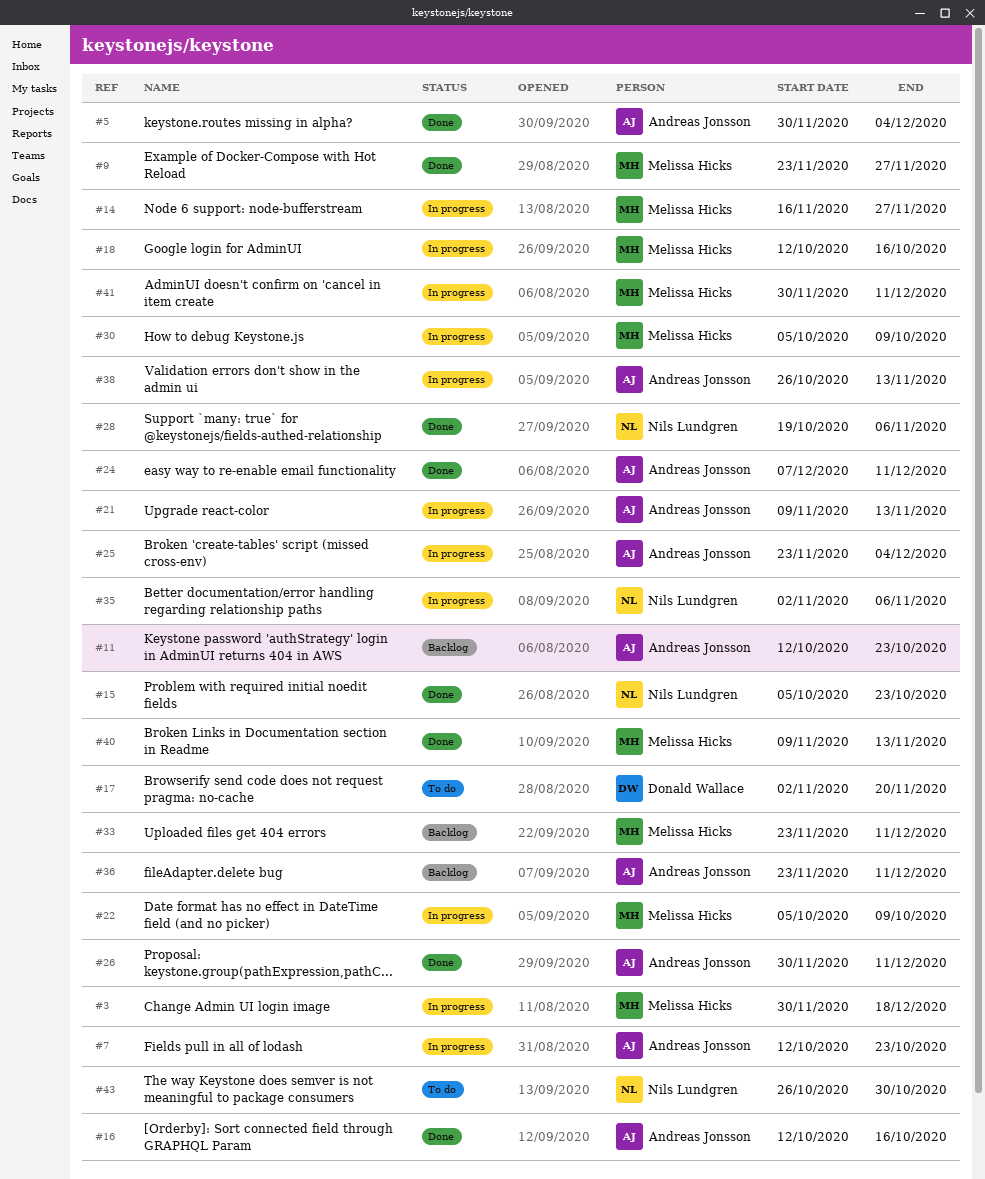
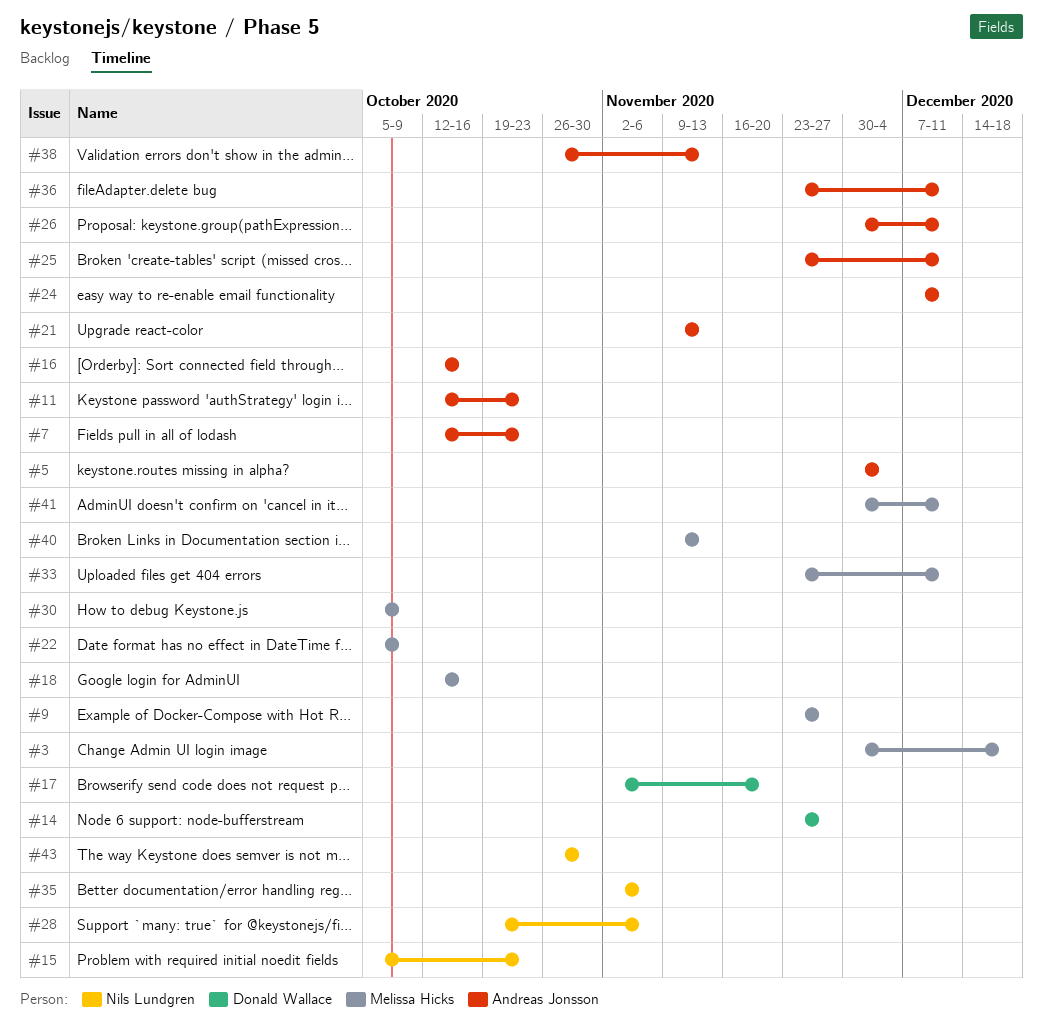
#14, owner: Melissa Hicks -> Donald Wallace
#14, start: Nov 16 -> Nov 23
#25, due: Dec 4 -> Dec 11

